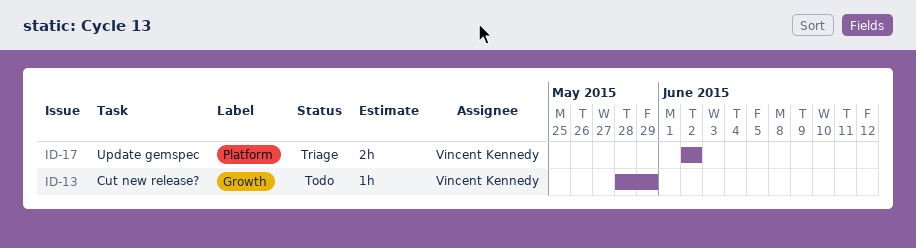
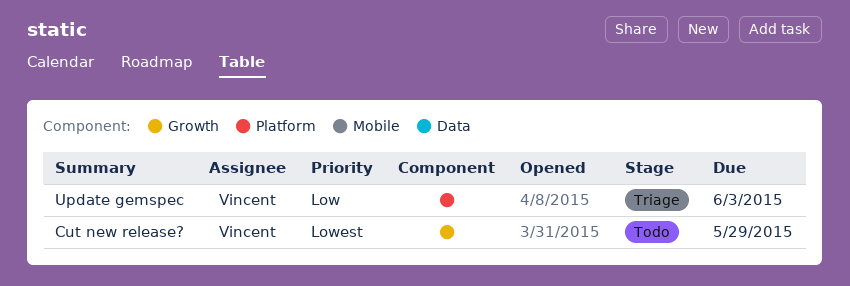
Update gemspec, due: Jun 2 -> Jun 3

